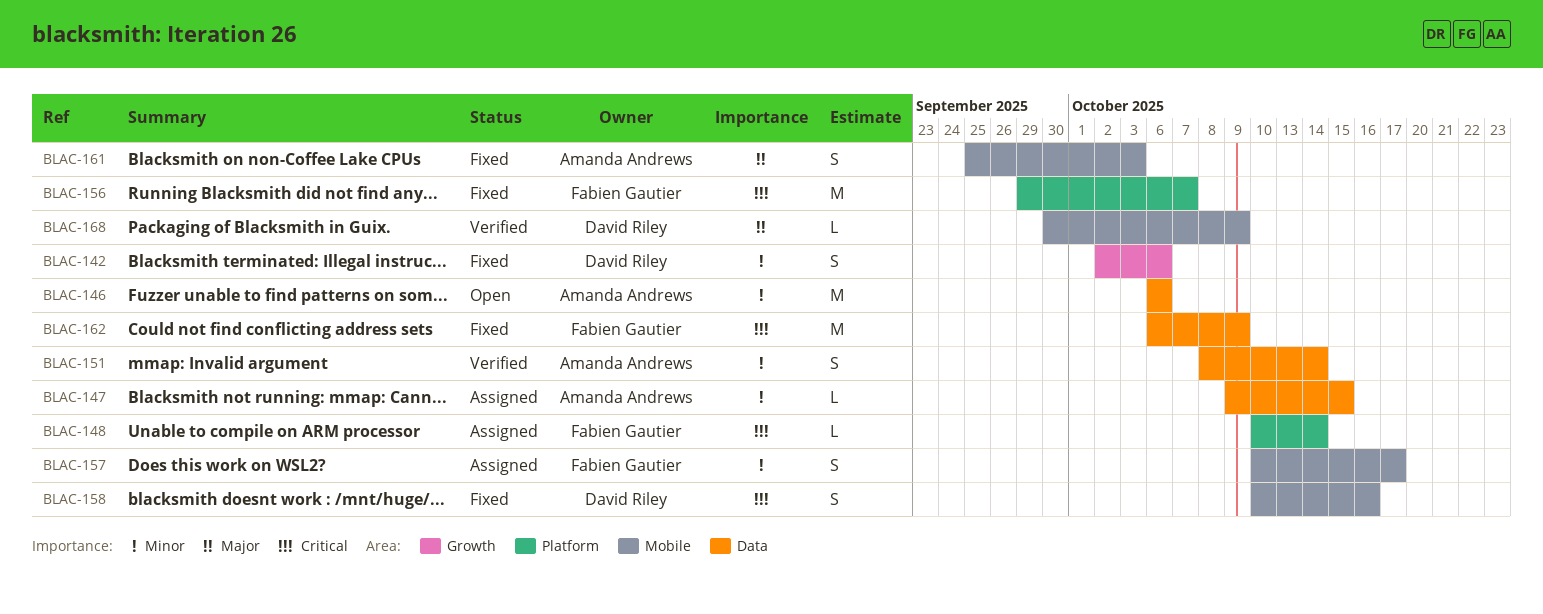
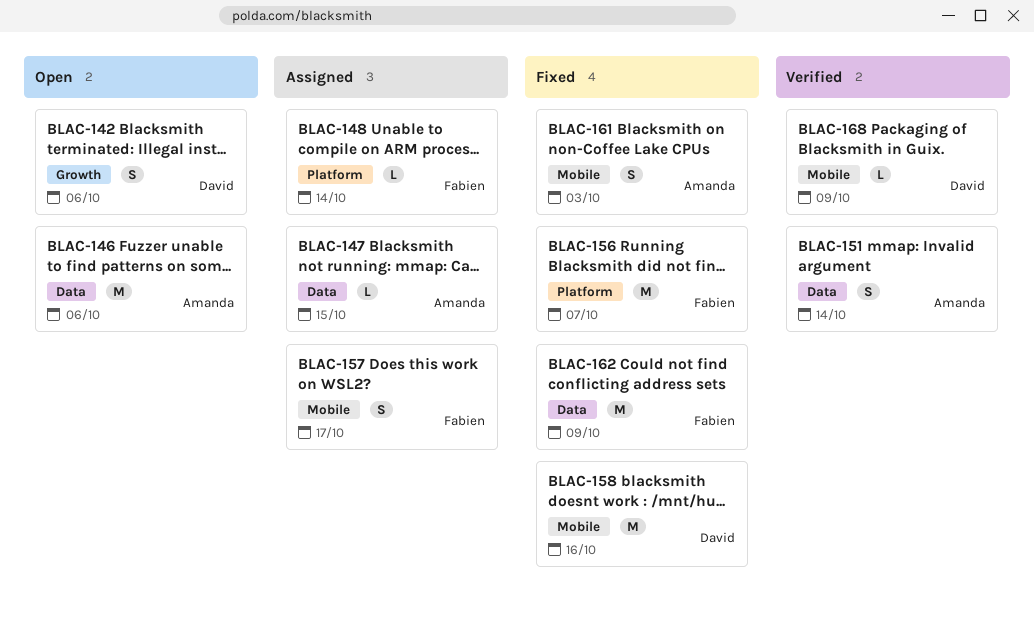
BLAC-142, status: Fixed -> Open
BLAC-158, estimate: S -> M

